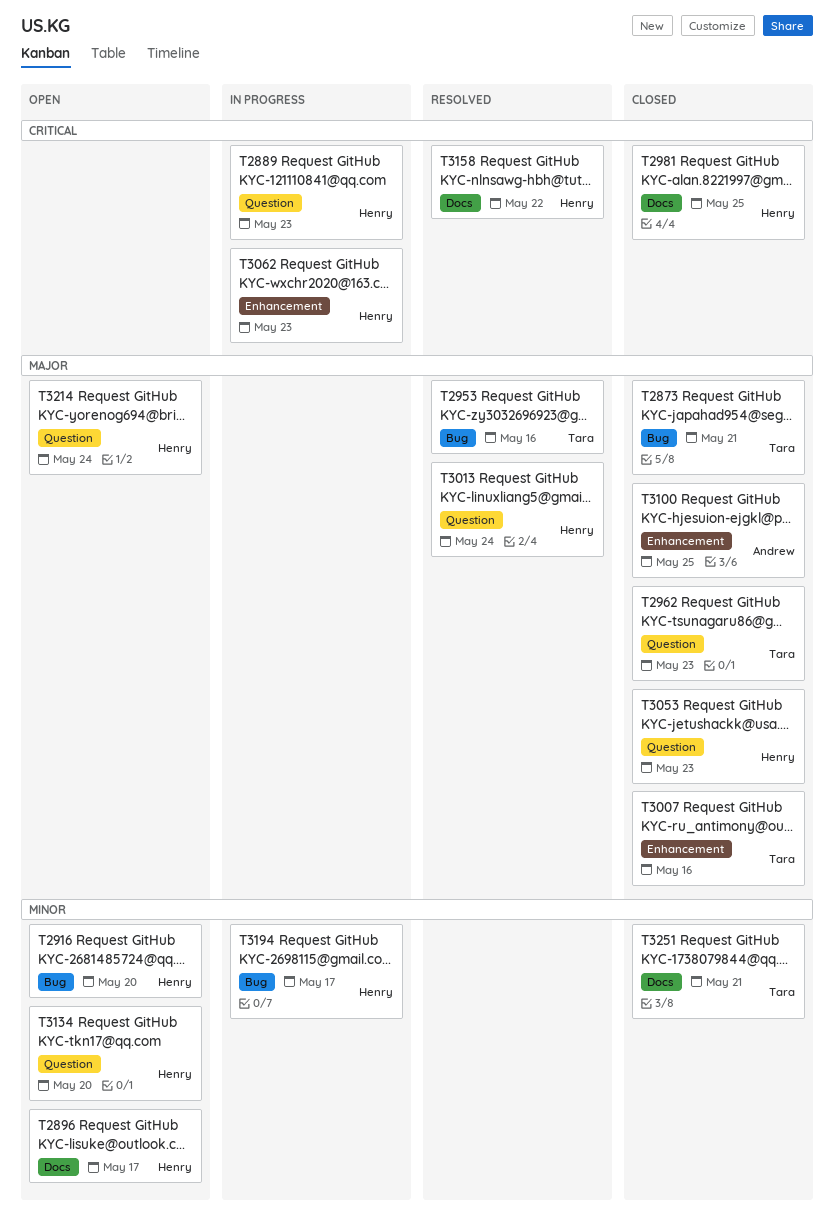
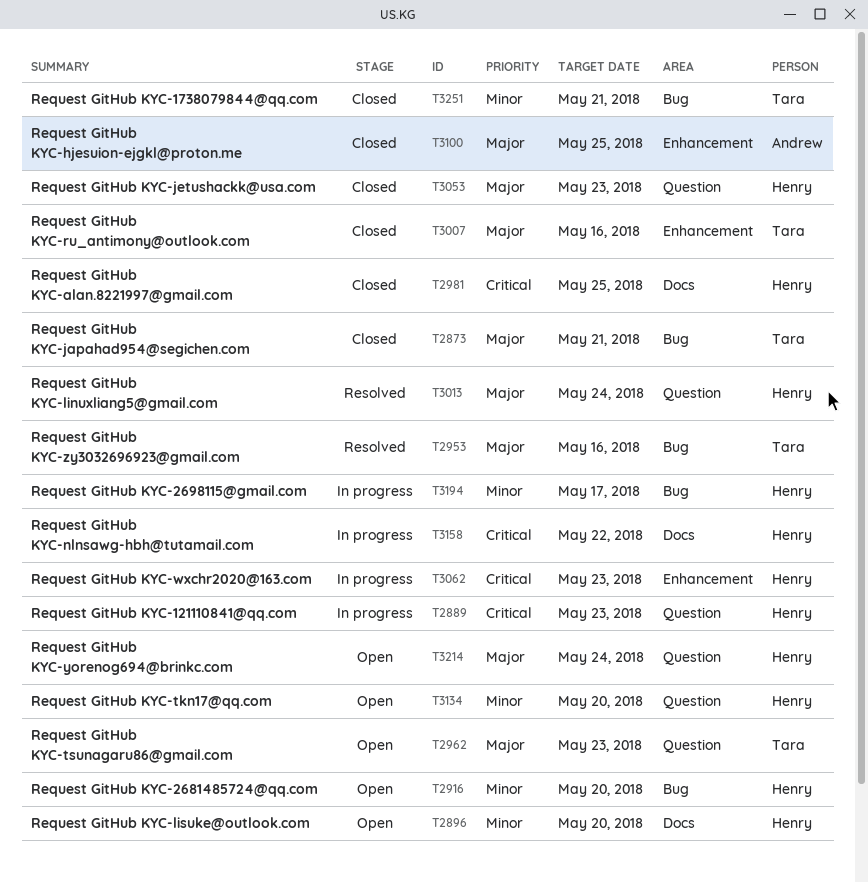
T2896, due: May 17 -> May 20
T2962, status: Closed -> Open
T3158, status: Resolved -> In progress
T3251, label: Docs -> Bug

